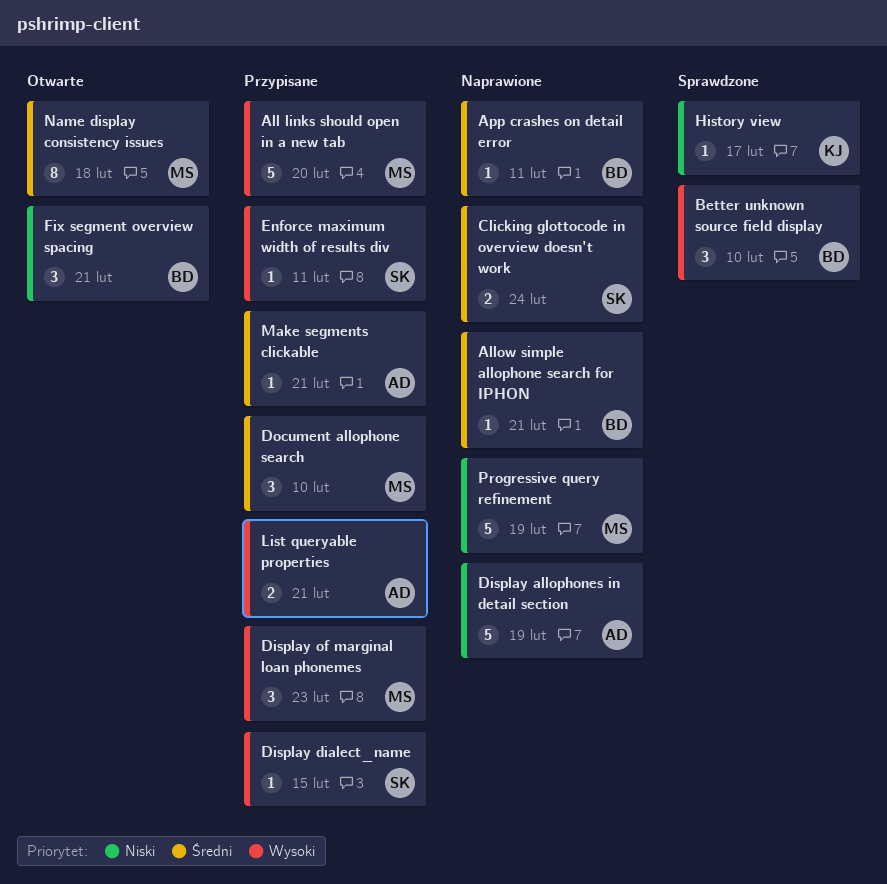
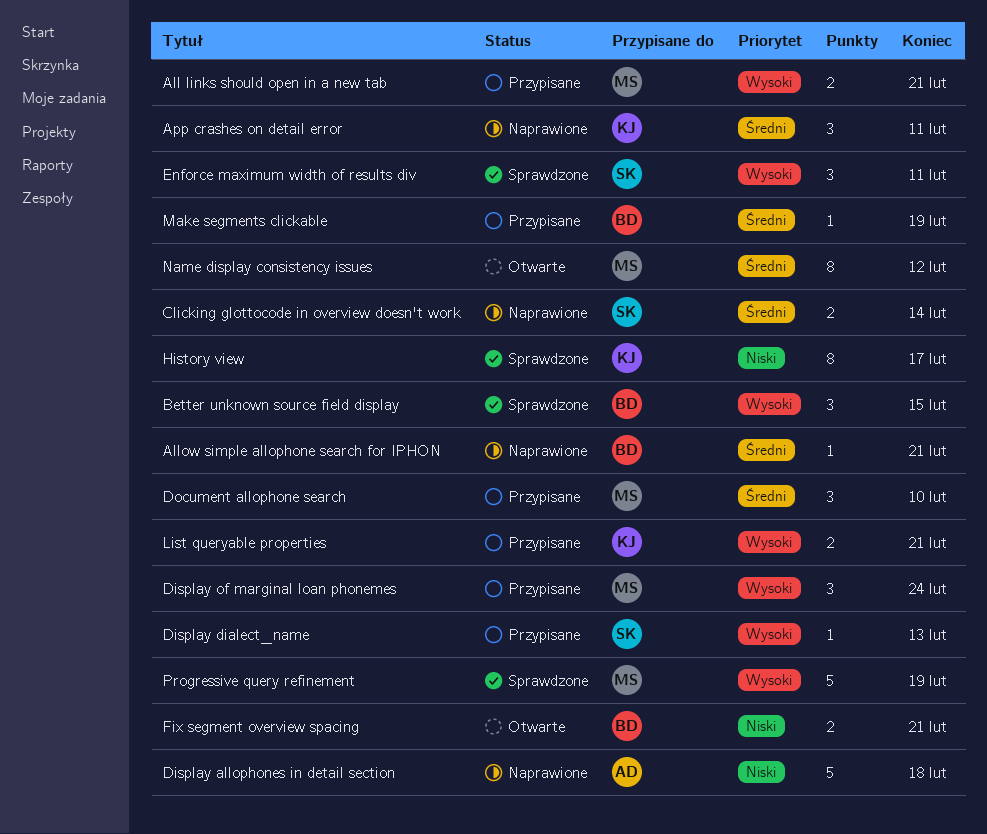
All links should open in a new tab, estimate: 5 -> 2
All links should open in a new tab, due: Feb 20 -> Feb 21
App crashes on detail error, owner: BD -> KJ
App crashes on detail error, estimate: 1 -> 3
Better unknown source field display, due: Feb 10 -> Feb 15
Clicking glottocode in overview doesn't work, due: Feb 24 -> Feb 14
Display allophones in detail section, due: Feb 19 -> Feb 18
Display dialect_name, due: Feb 15 -> Feb 13
Display of marginal loan phonemes, due: Feb 23 -> Feb 24
Enforce maximum width of results div, status: Przypisane -> Sprawdzone
Enforce maximum width of results div, estimate: 1 -> 3
Fix segment overview spacing, estimate: 3 -> 2
History view, estimate: 1 -> 8
List queryable properties, owner: AD -> KJ
Make segments clickable, owner: AD -> BD
Make segments clickable, due: Feb 21 -> Feb 19
Name display consistency issues, due: Feb 18 -> Feb 12
Progressive query refinement, status: Naprawione -> Sprawdzone
Progressive query refinement, priority: Niski -> Wysoki

